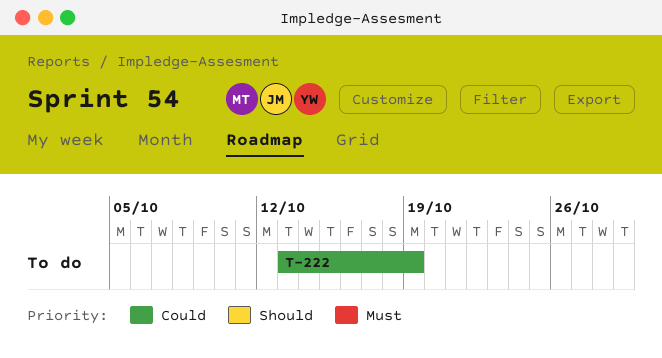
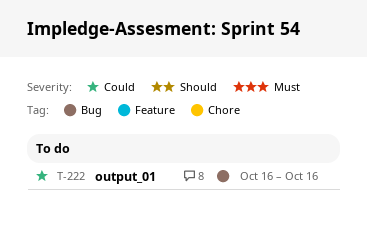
T-222, start: Oct 13 -> Oct 16
T-222, due: Oct 19 -> Oct 16

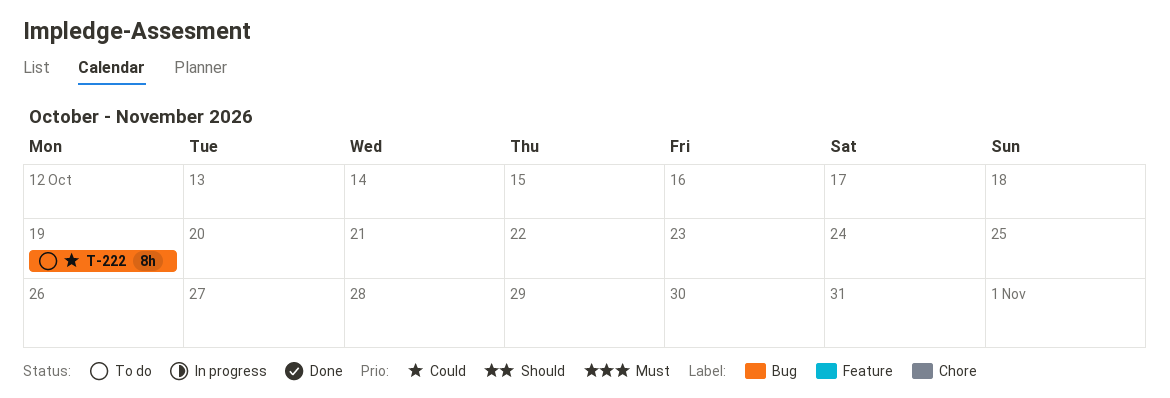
T-222, start: Oct 16 -> Oct 19
T-222, due: Oct 16 -> Oct 19

